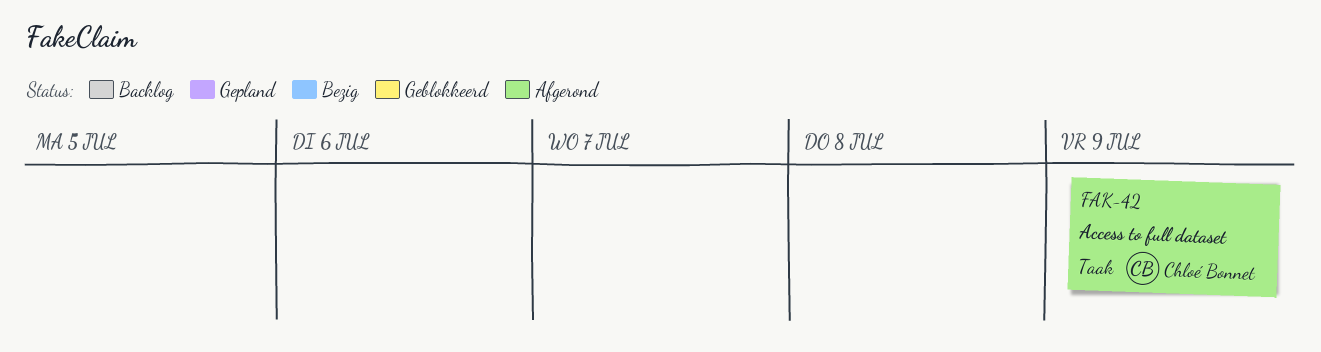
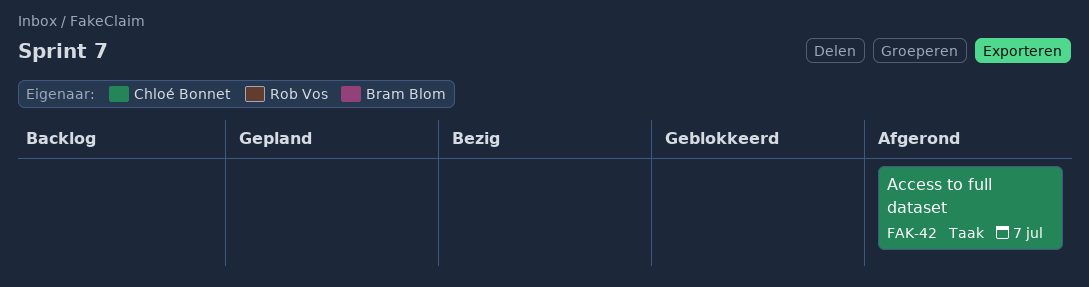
FAK-42, due: Jul 9 -> Jul 7

